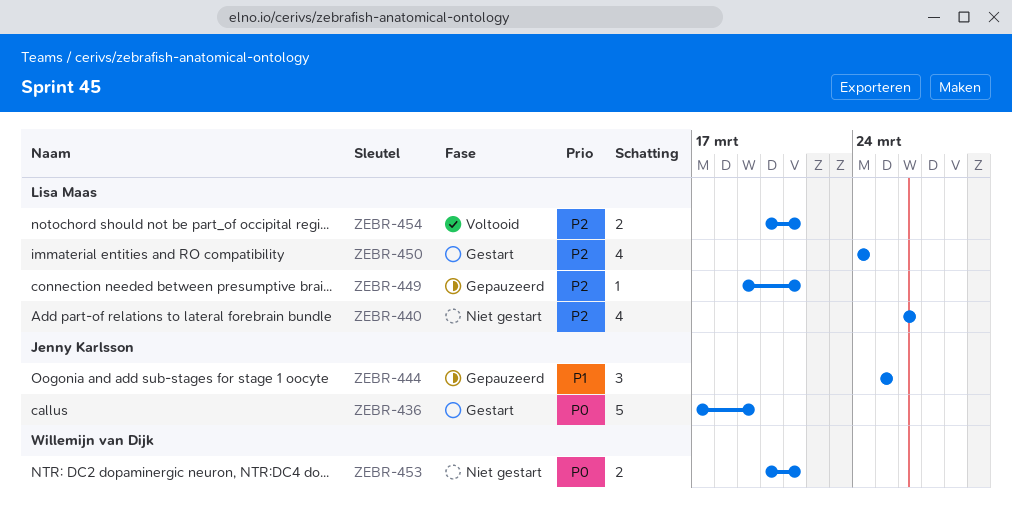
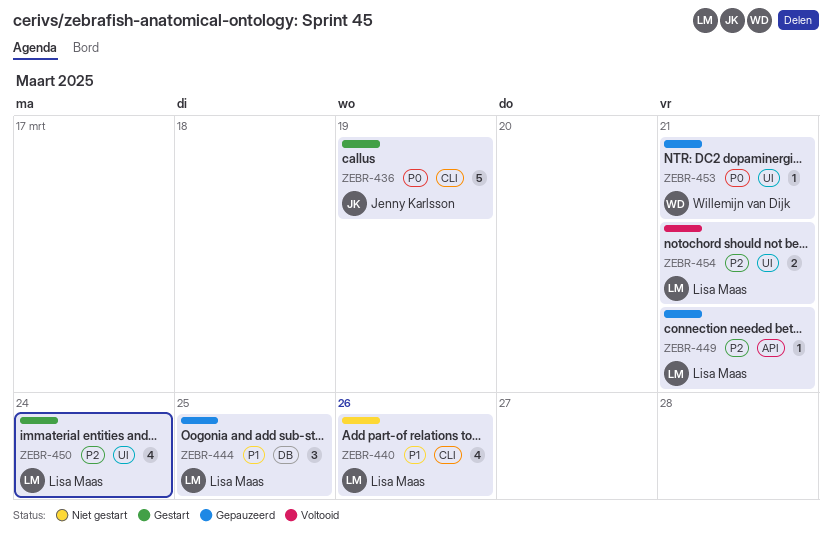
ZEBR-440, priority: P2 -> P1
ZEBR-444, owner: Jenny Karlsson -> Lisa Maas
ZEBR-453, status: Niet gestart -> Gepauzeerd
ZEBR-453, estimate: 2 -> 1

